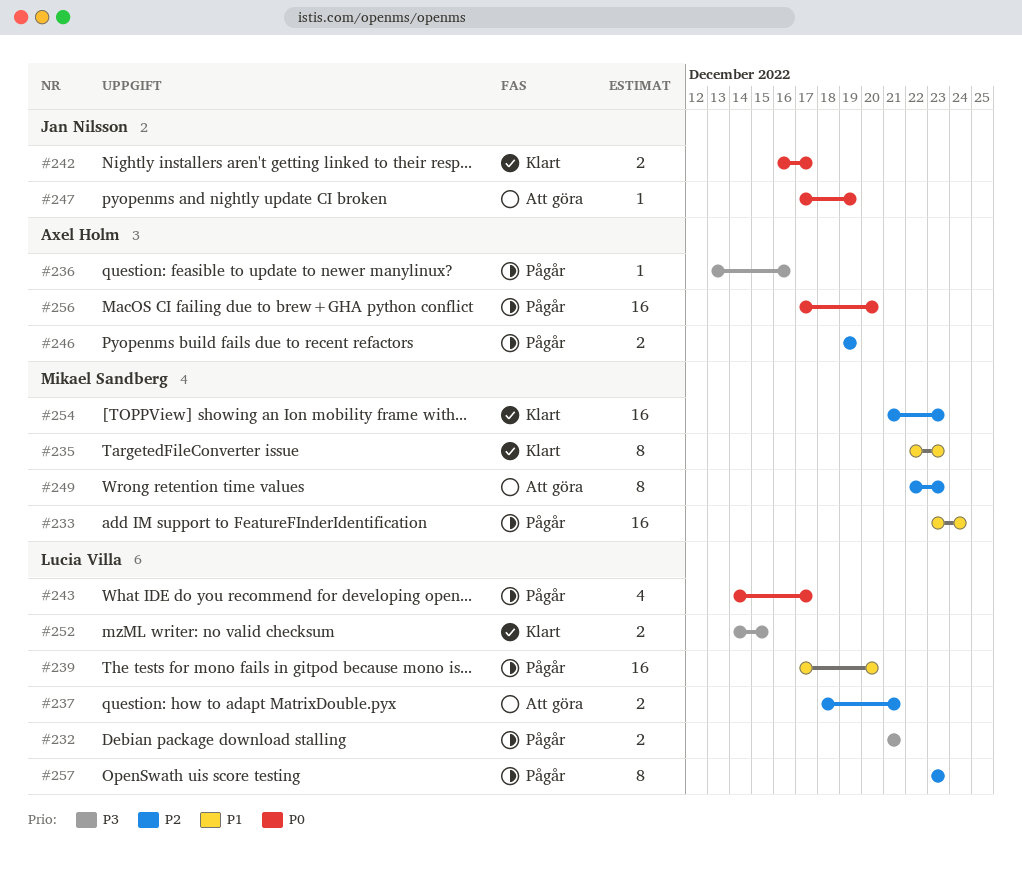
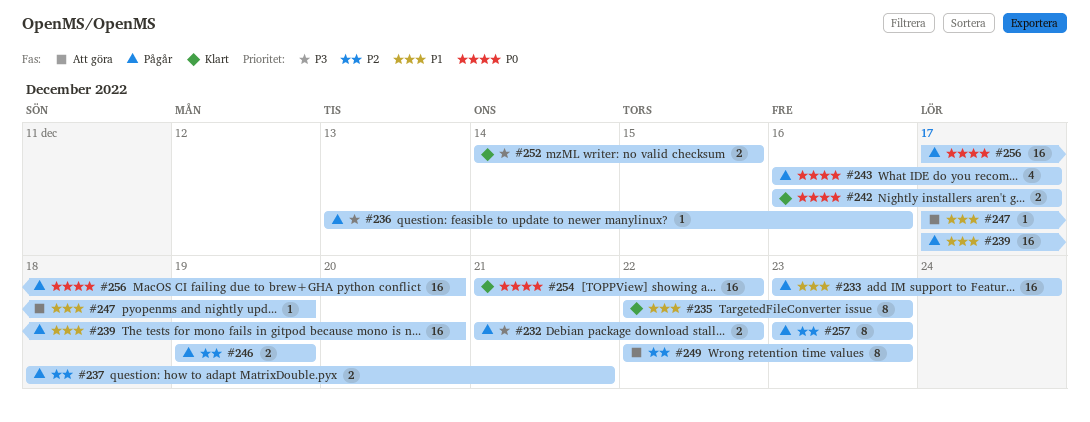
#232, due: Dec 21 -> Dec 22
#237, status: Att göra -> Pågår
#243, start: Dec 14 -> Dec 16
#247, priority: P0 -> P1
#254, priority: P2 -> P0
#254, due: Dec 23 -> Dec 22

